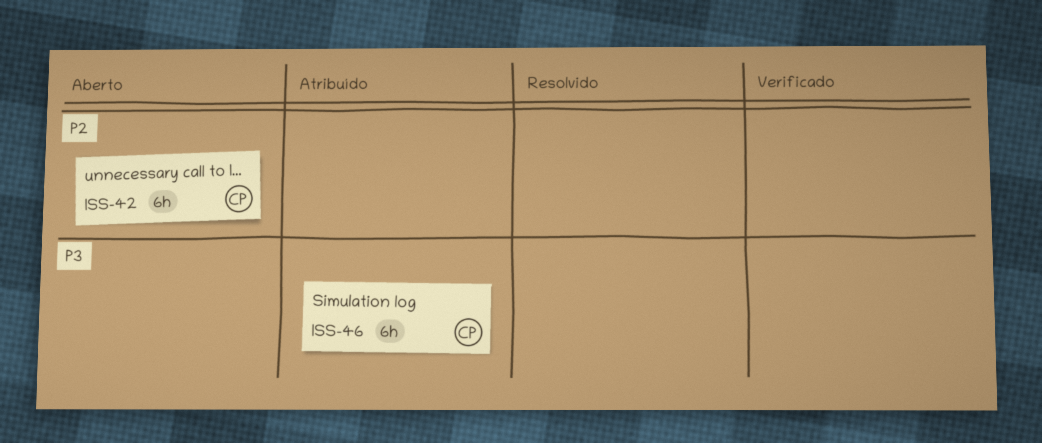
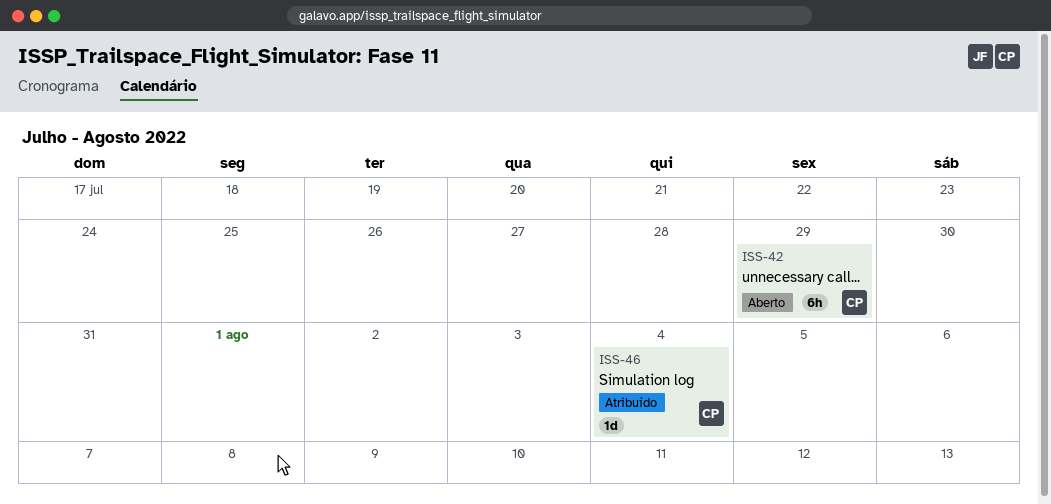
ISS-46, estimate: 6h -> 1d

